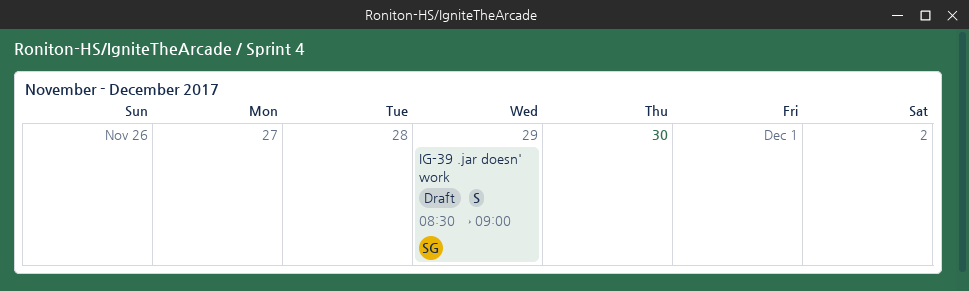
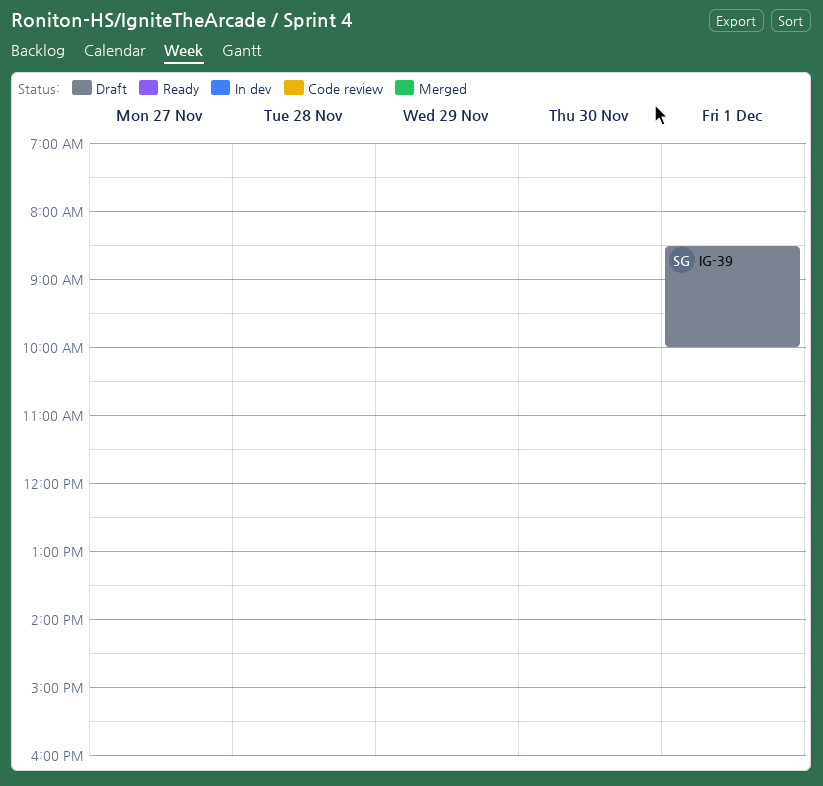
IG-39, day: Nov 29 -> Dec 1
IG-39, ends: 09:00 -> 10:00

